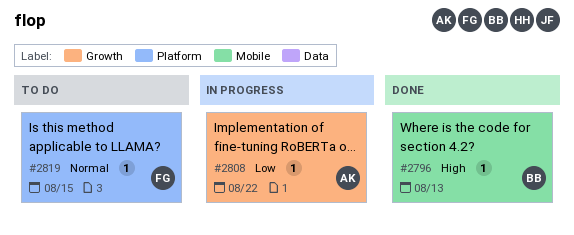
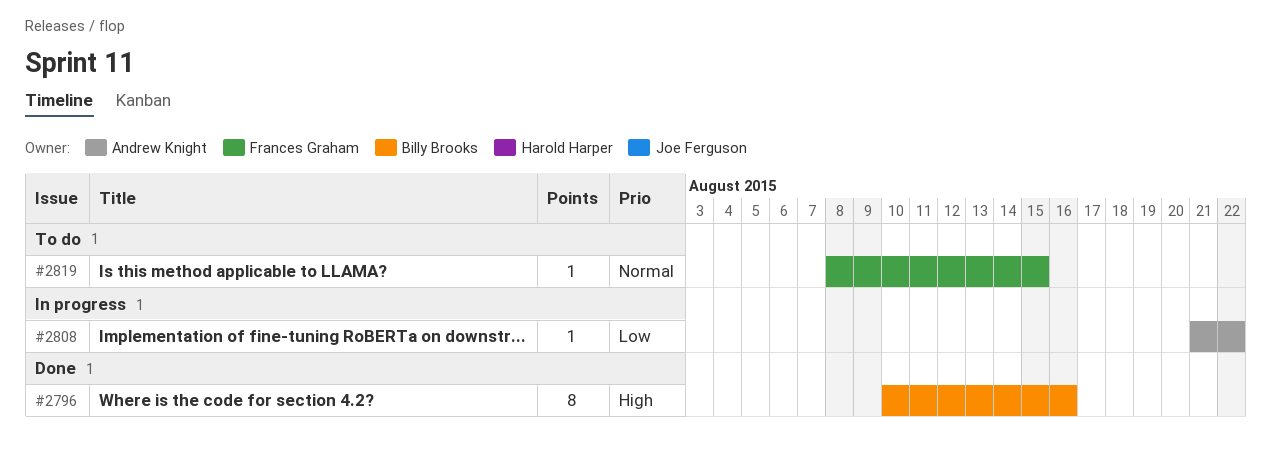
#2796, estimate: 1 -> 8
#2796, due: Aug 13 -> Aug 16

